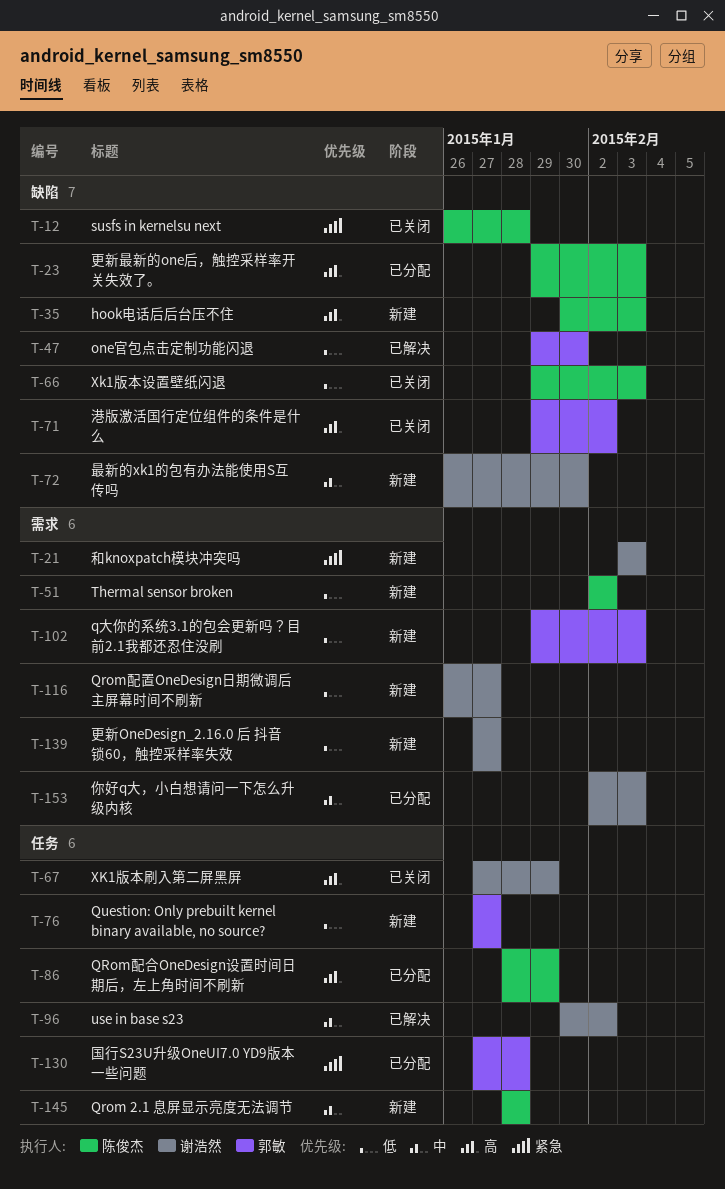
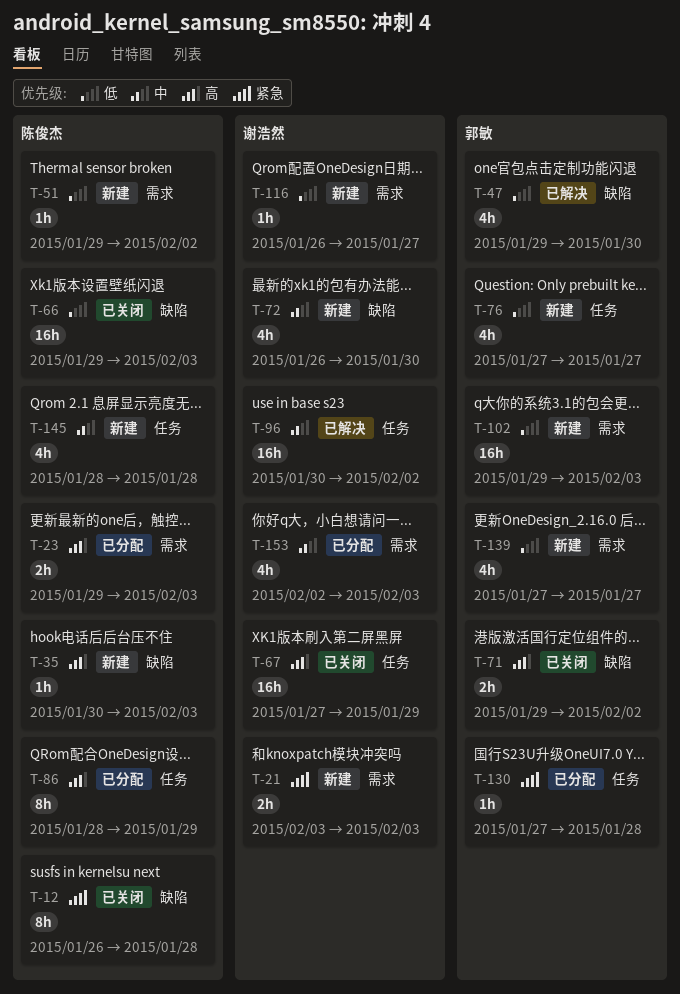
T-23, label: 缺陷 -> 需求
T-51, start: Feb 2 -> Jan 29
T-139, owner: 谢浩然 -> 郭敏

